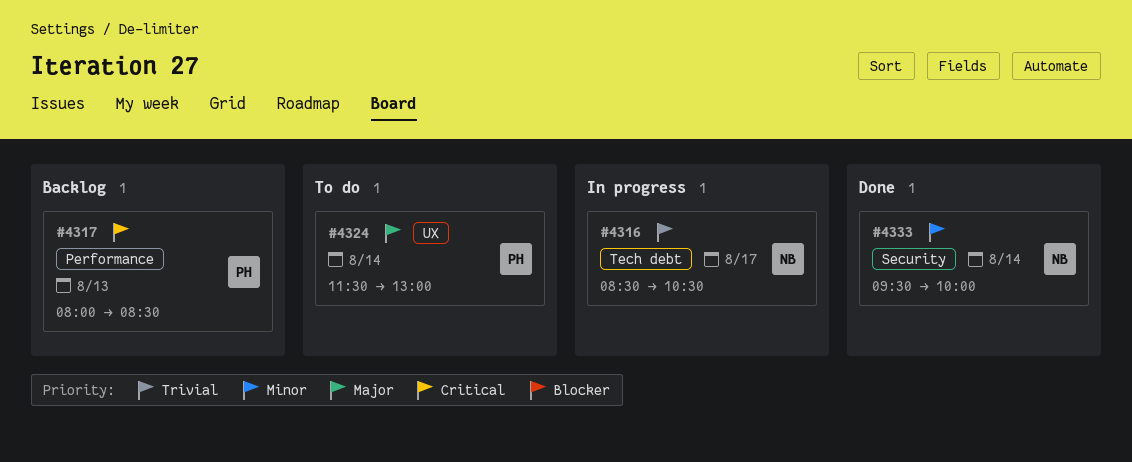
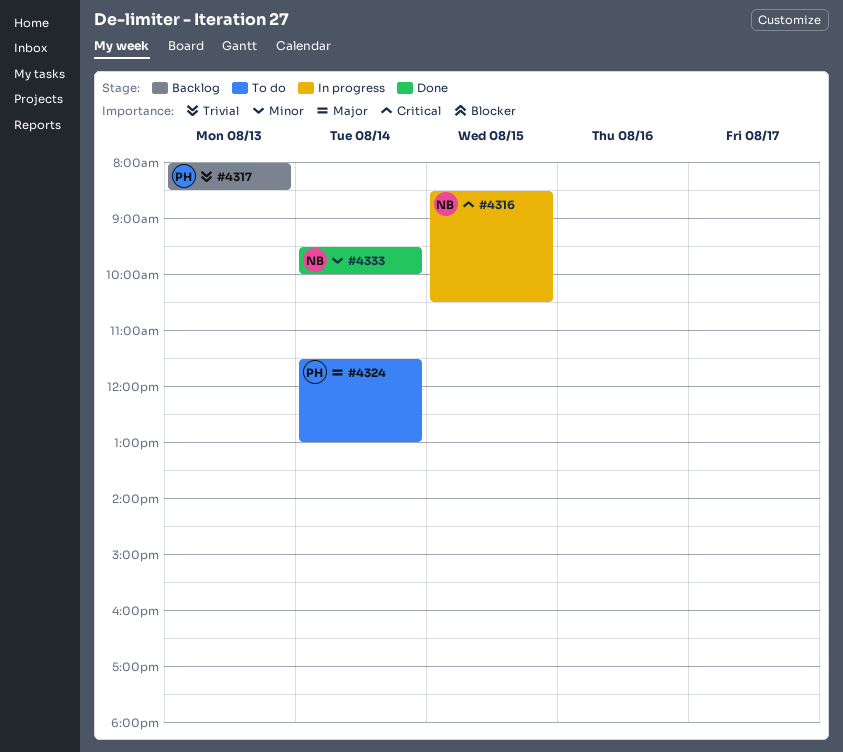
#4316, priority: Trivial -> Critical
#4316, day: Aug 17 -> Aug 15
#4317, priority: Critical -> Trivial

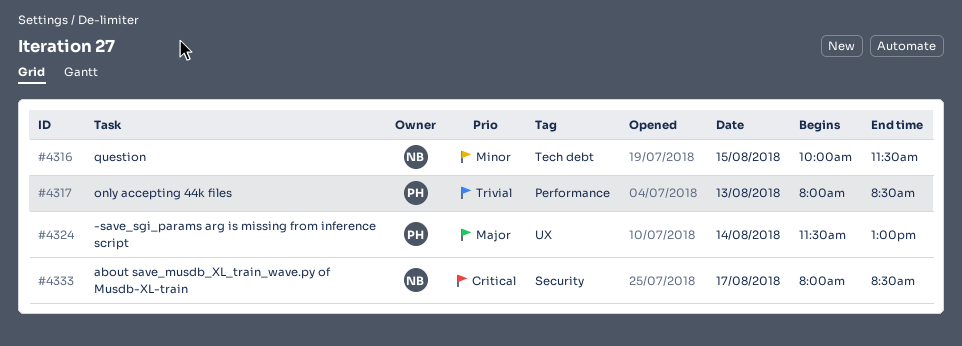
#4316, priority: Critical -> Minor
#4316, begins: 08:30 -> 10:00
#4316, ends: 10:30 -> 11:30
#4333, priority: Minor -> Critical
#4333, day: Aug 14 -> Aug 17
#4333, begins: 09:30 -> 08:00
#4333, ends: 10:00 -> 08:30

